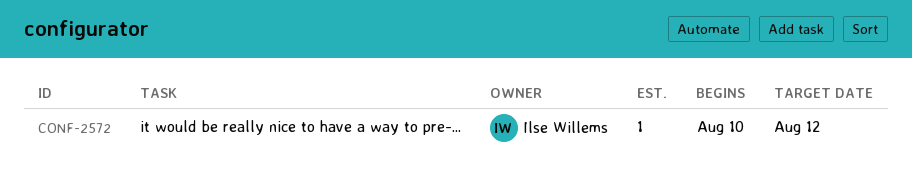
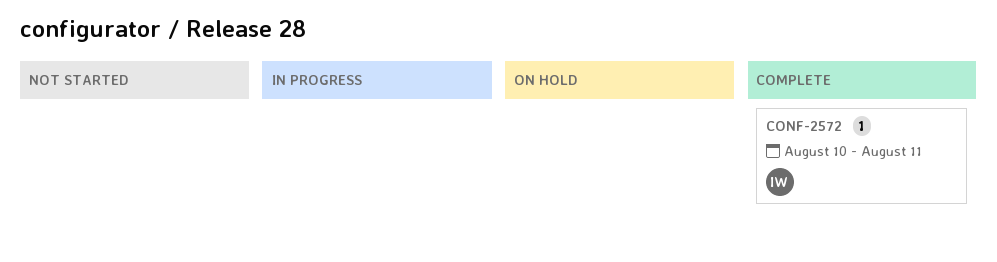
CONF-2572, due: Aug 12 -> Aug 11

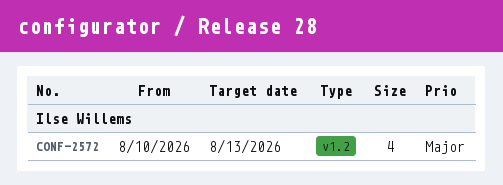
CONF-2572, estimate: 1 -> 4
CONF-2572, due: Aug 11 -> Aug 13

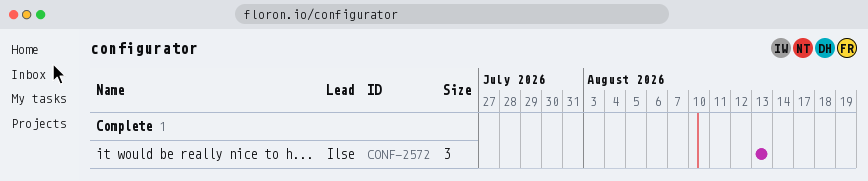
CONF-2572, estimate: 4 -> 3
CONF-2572, start: Aug 10 -> Aug 13

